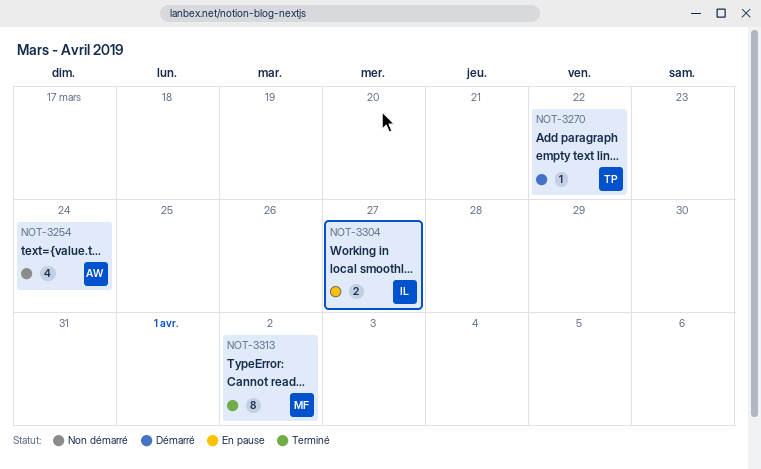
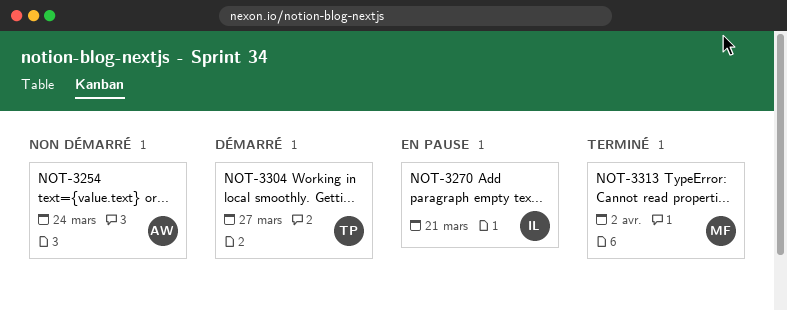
NOT-3270, status: Démarré -> En pause
NOT-3270, owner: TP -> IL
NOT-3270, due: Mar 22 -> Mar 21
NOT-3304, status: En pause -> Démarré
NOT-3304, owner: IL -> TP

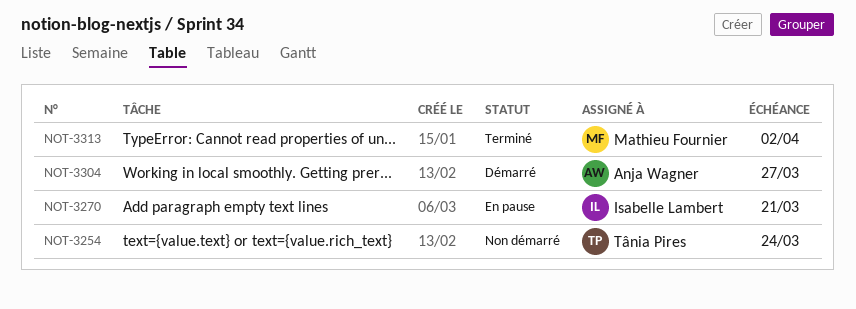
NOT-3254, owner: Anja Wagner -> Tânia Pires
NOT-3304, owner: Tânia Pires -> Anja Wagner

